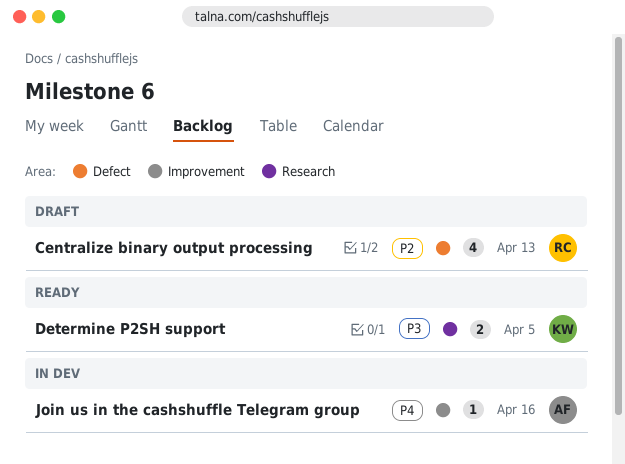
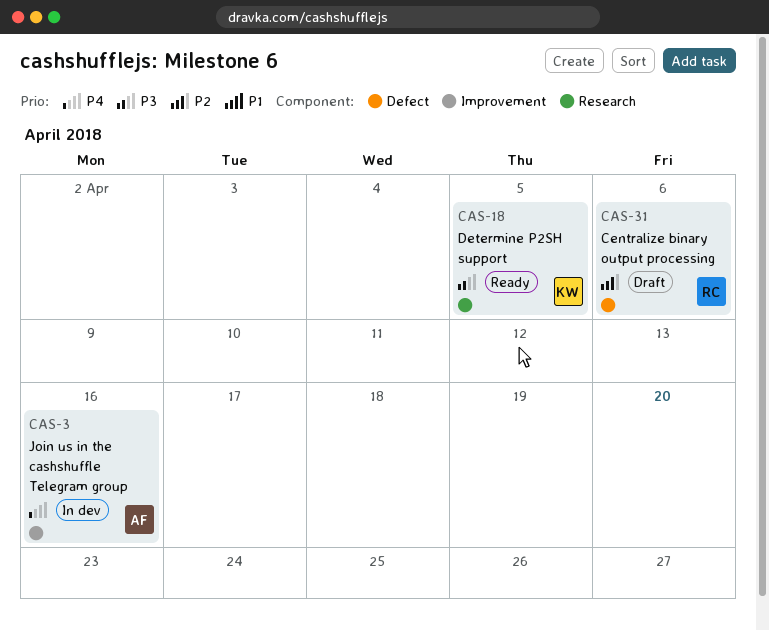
Centralize binary output processing, due: Apr 13 -> Apr 6

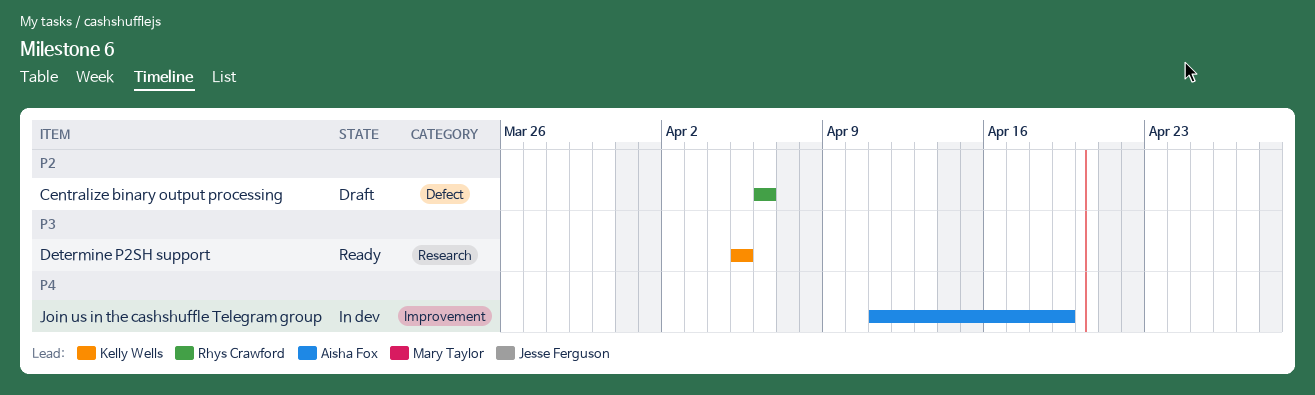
Join us in the cashshuffle Telegram group, due: Apr 16 -> Apr 19

